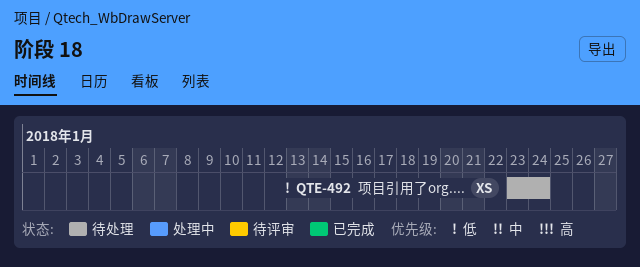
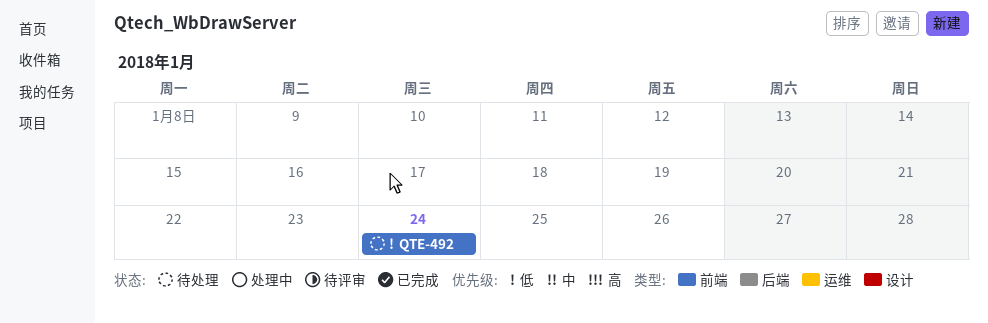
QTE-492, start: Jan 23 -> Jan 24

